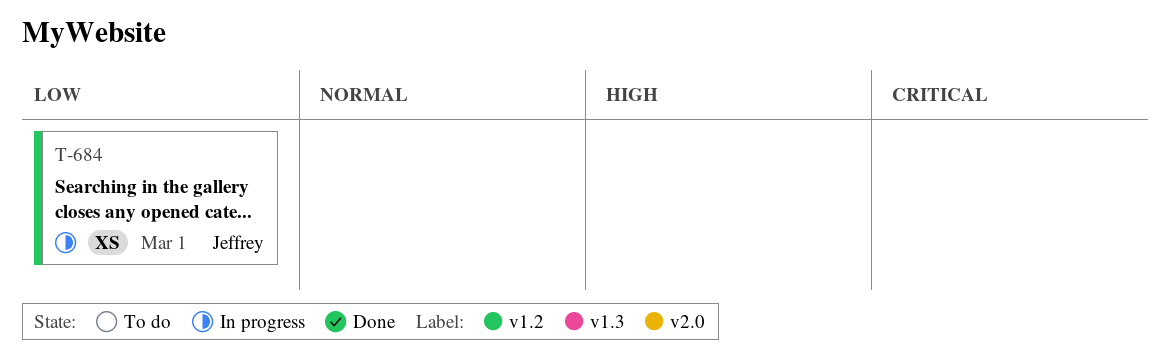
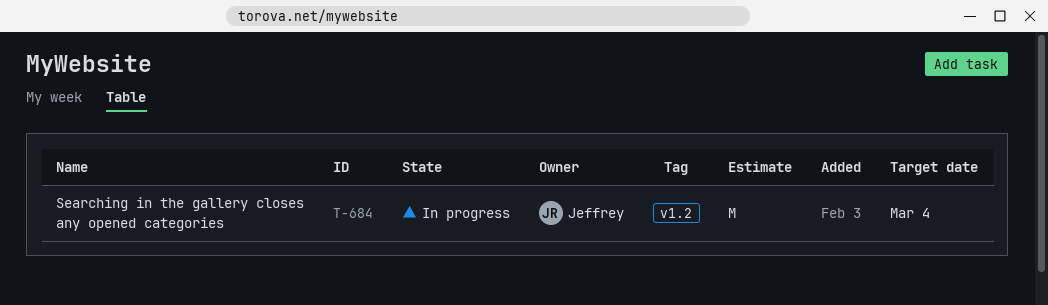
T-684, estimate: XS -> M
T-684, due: Mar 1 -> Mar 4

